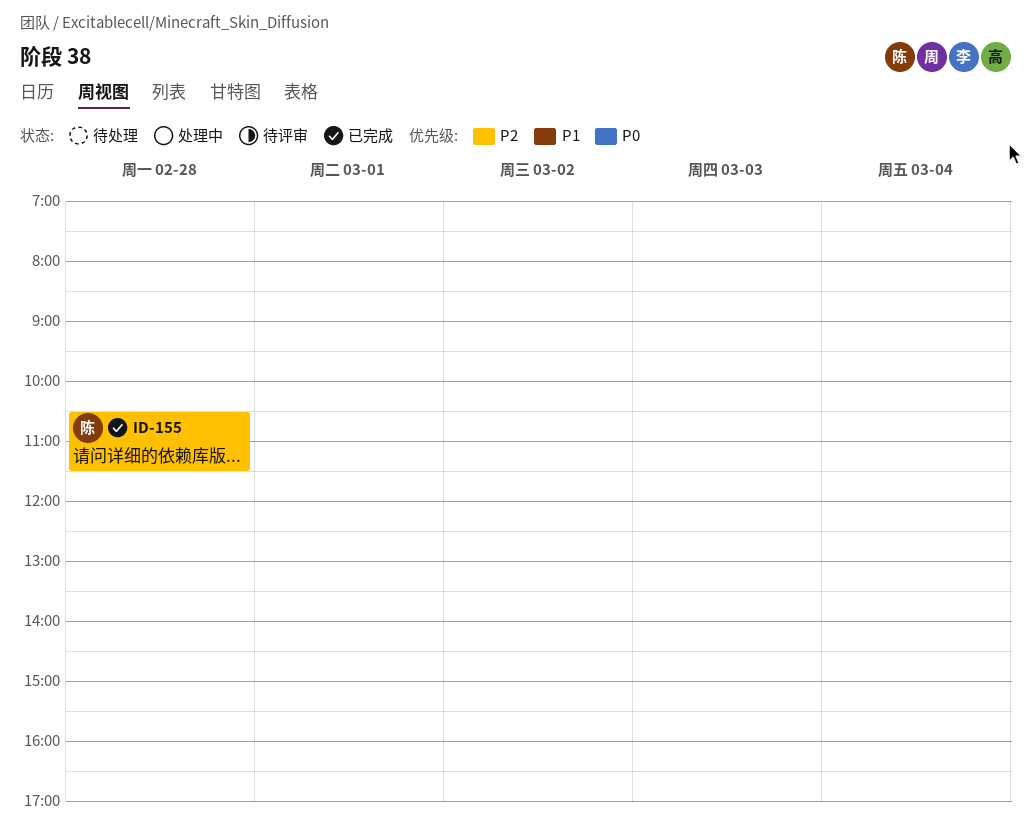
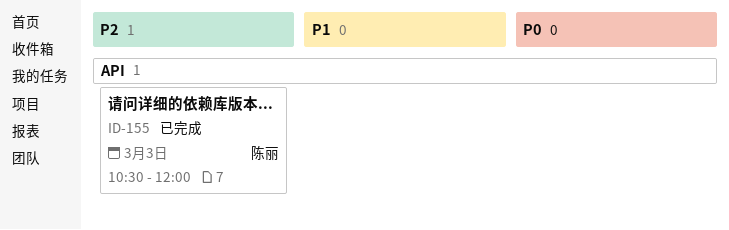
ID-155, day: Feb 28 -> Mar 3
ID-155, ends: 11:30 -> 12:00

